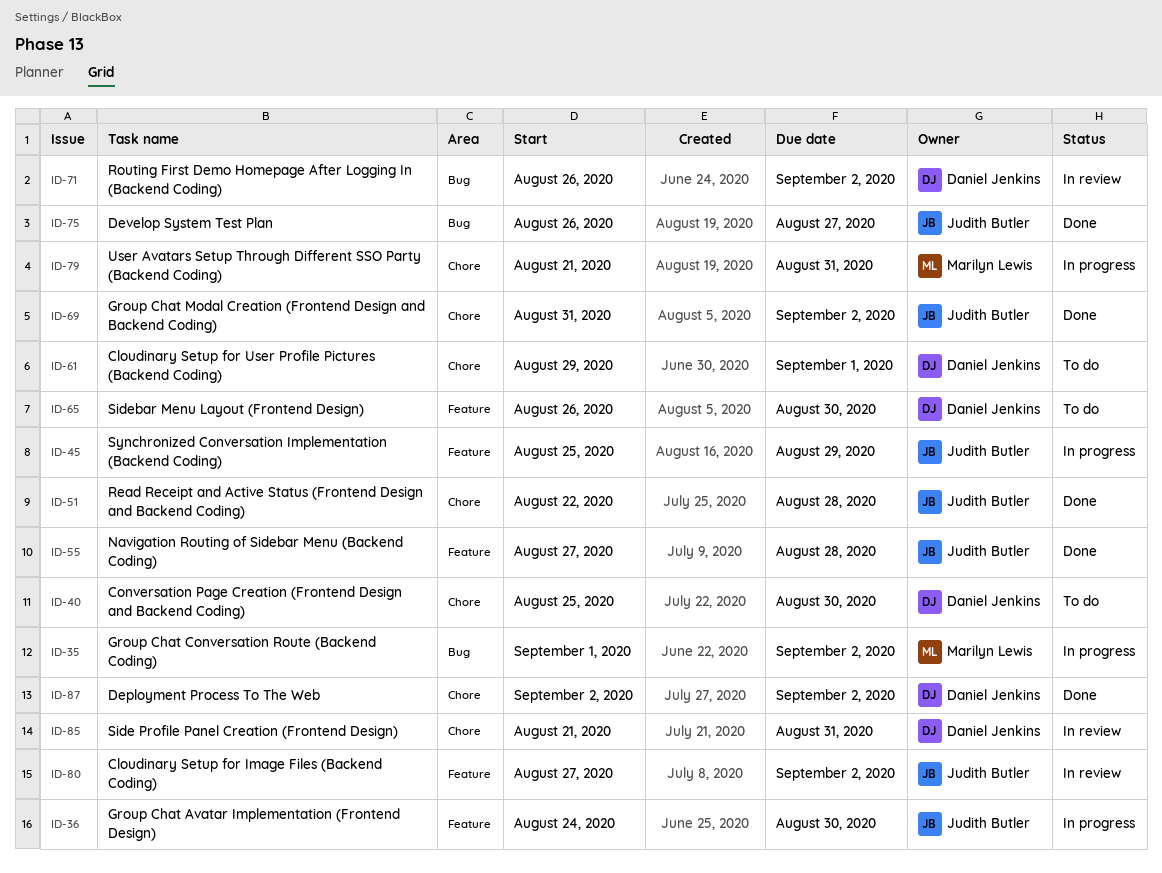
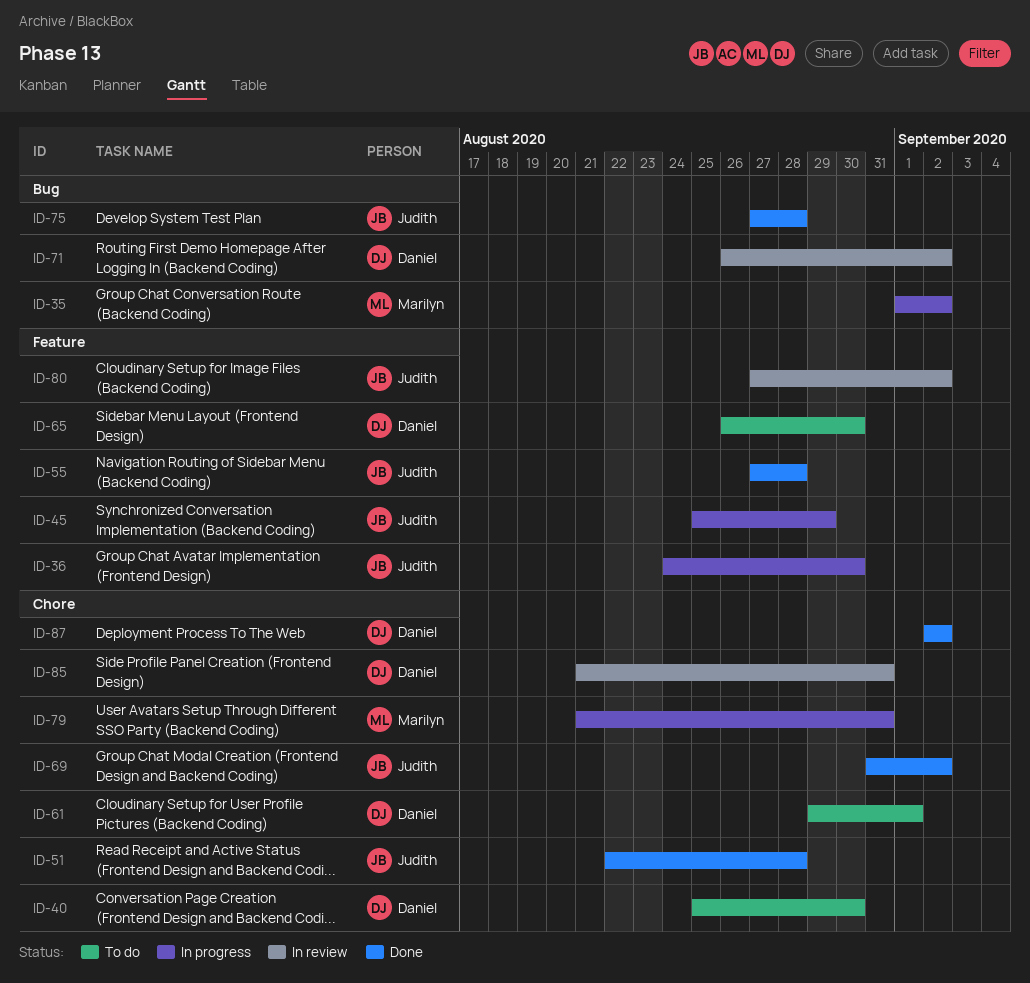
ID-75, start: Aug 26 -> Aug 27
ID-75, due: Aug 27 -> Aug 28

